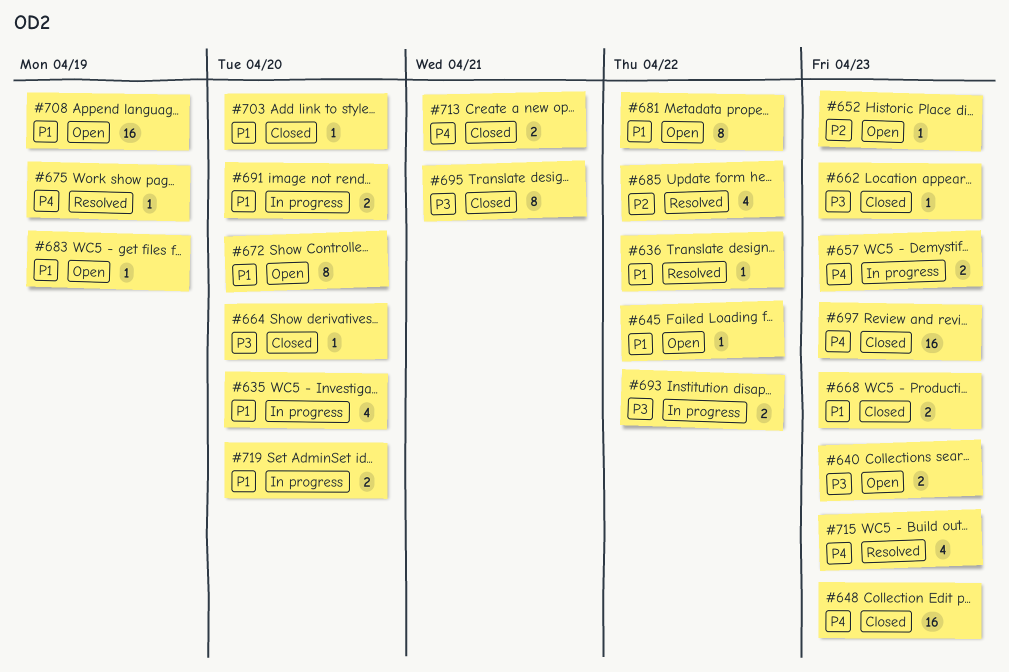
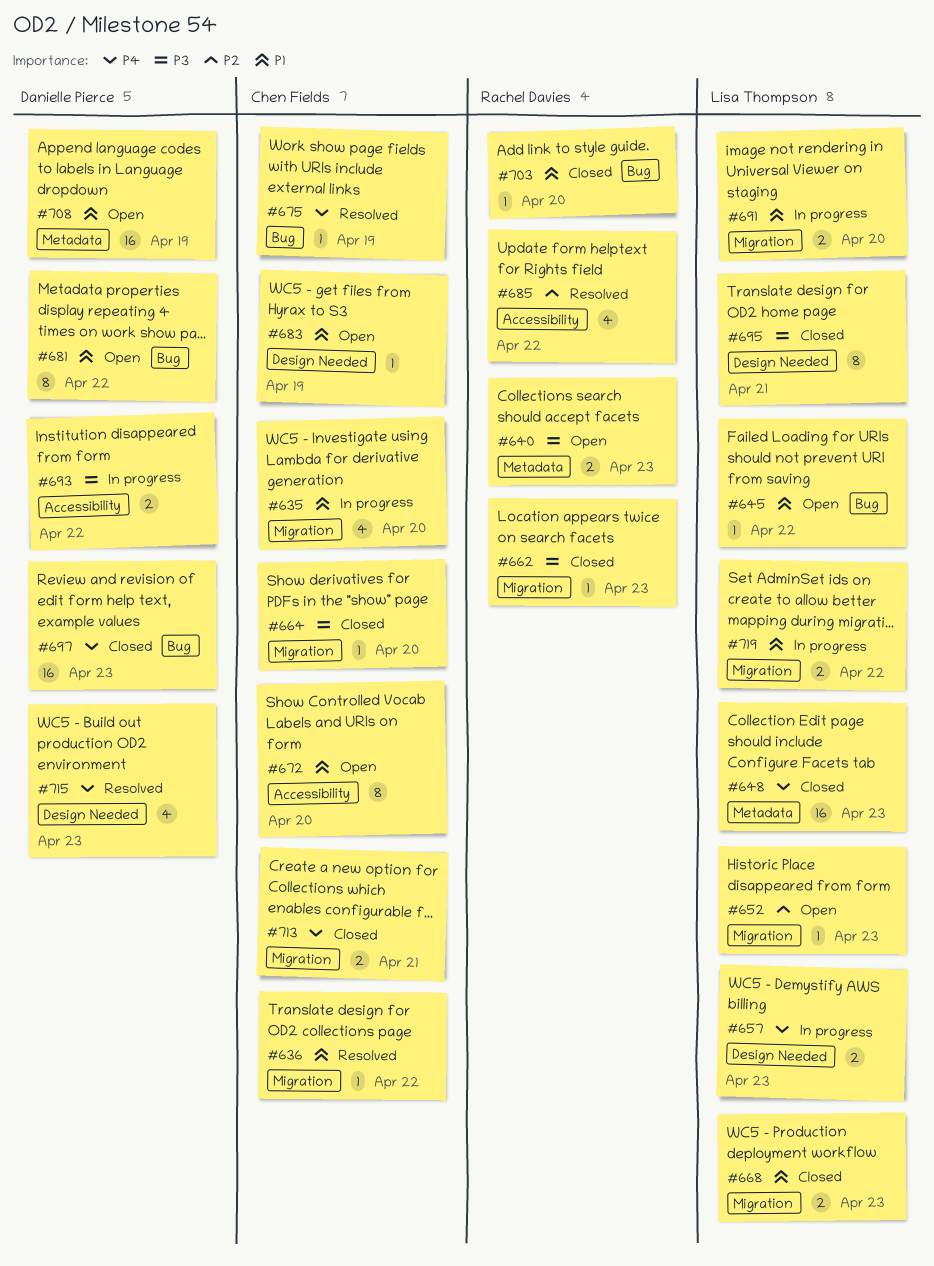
#719, due: Apr 20 -> Apr 22

